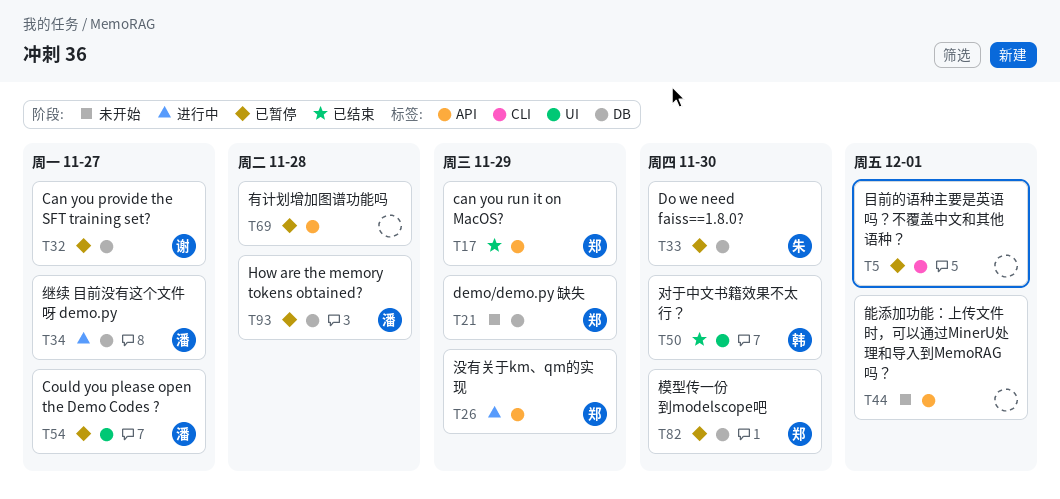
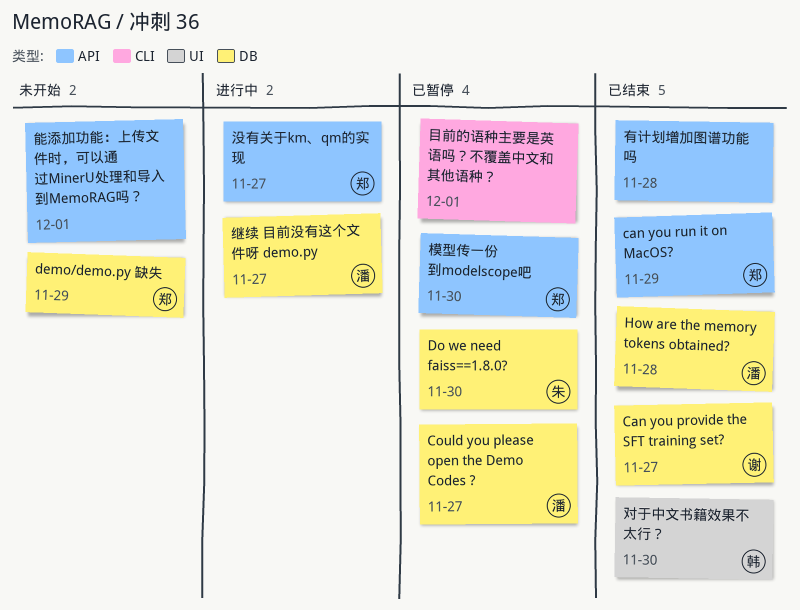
Can you provide the SFT training set?, status: 已暂停 -> 已结束
Could you please open the Demo Codes ?, label: UI -> DB
How are the memory tokens obtained?, status: 已暂停 -> 已结束
有计划增加图谱功能吗, status: 已暂停 -> 已结束
模型传一份到modelscope吧, label: DB -> API
没有关于km、qm的实现, due: Nov 29 -> Nov 27

